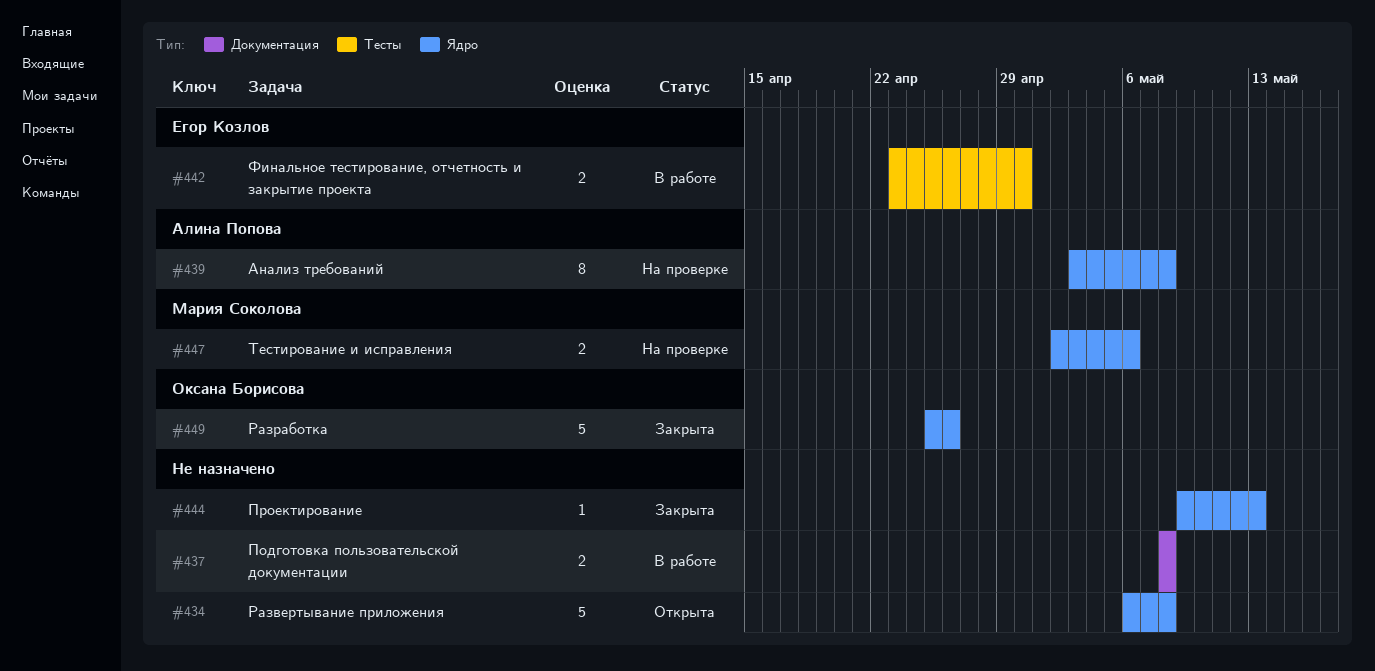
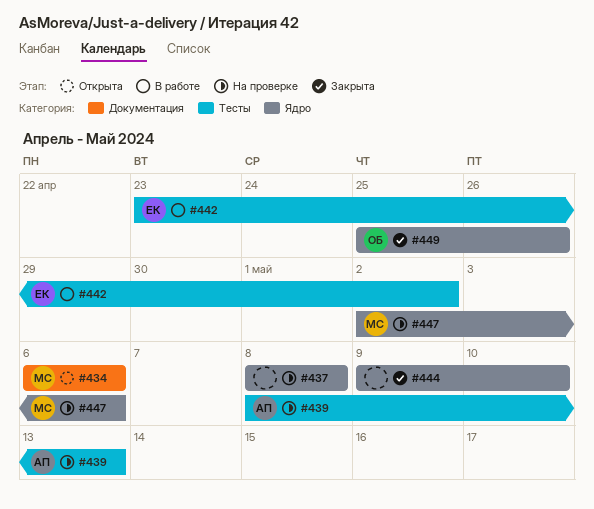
#434, owner: none -> Мария Соколова
#434, label: Ядро -> Документация
#434, due: May 8 -> May 6
#437, status: В работе -> На проверке
#437, label: Документация -> Ядро
#439, label: Ядро -> Тесты
#439, start: May 3 -> May 8
#439, due: May 8 -> May 13
#442, due: Apr 30 -> May 2
#444, due: May 13 -> May 10

